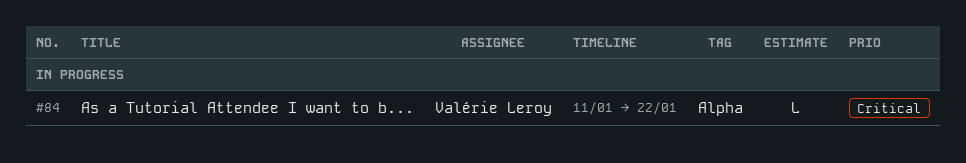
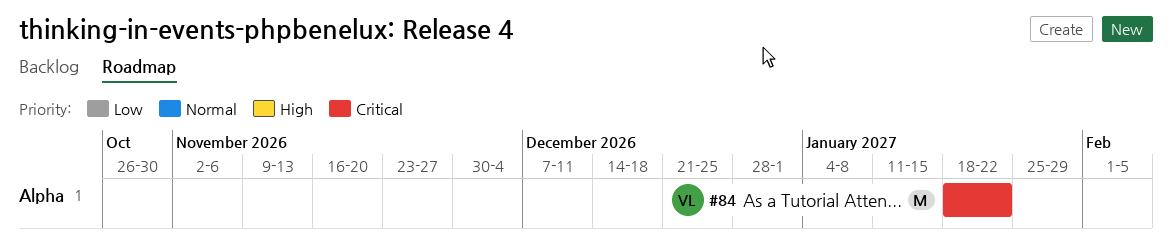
#84, estimate: L -> M
#84, start: Jan 11 -> Jan 18

